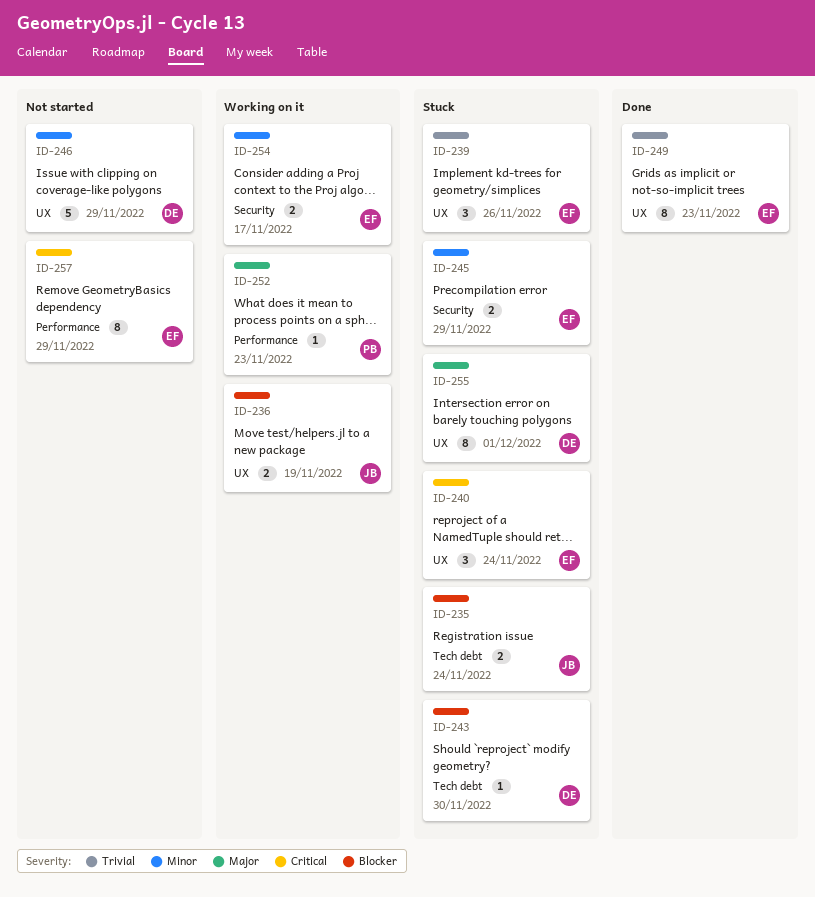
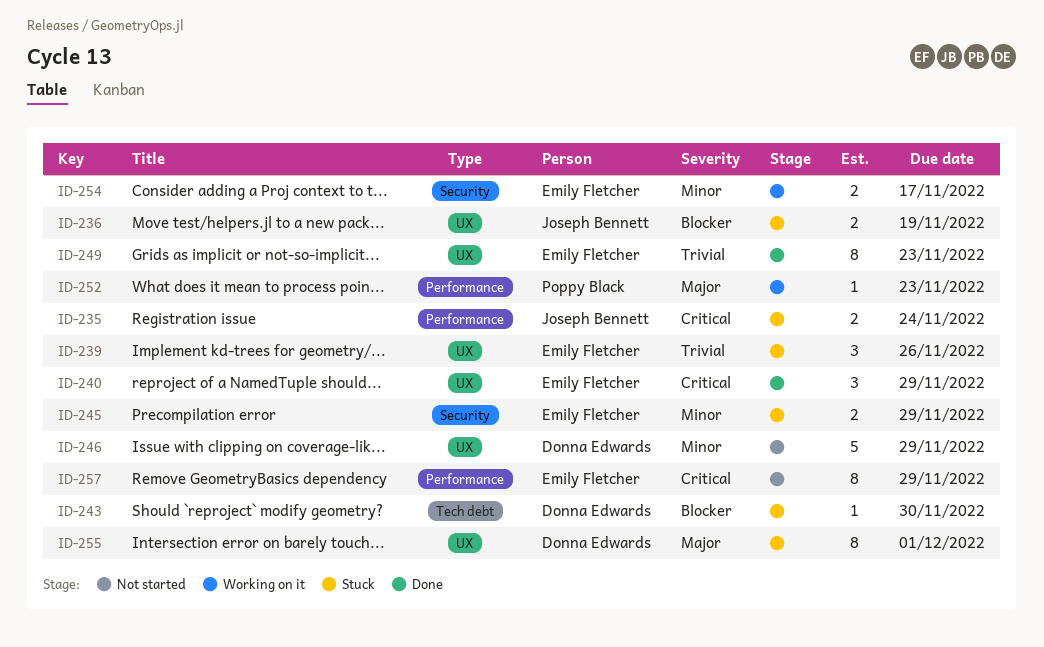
ID-235, priority: Blocker -> Critical
ID-235, label: Tech debt -> Performance
ID-236, status: Working on it -> Stuck
ID-240, status: Stuck -> Done
ID-240, due: Nov 24 -> Nov 29

